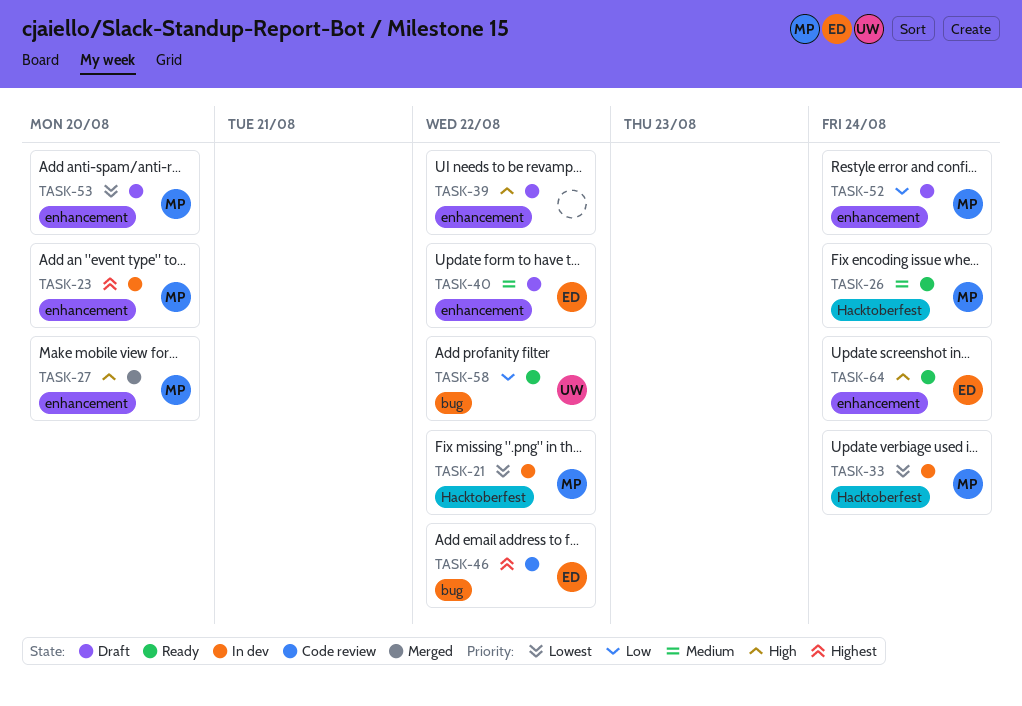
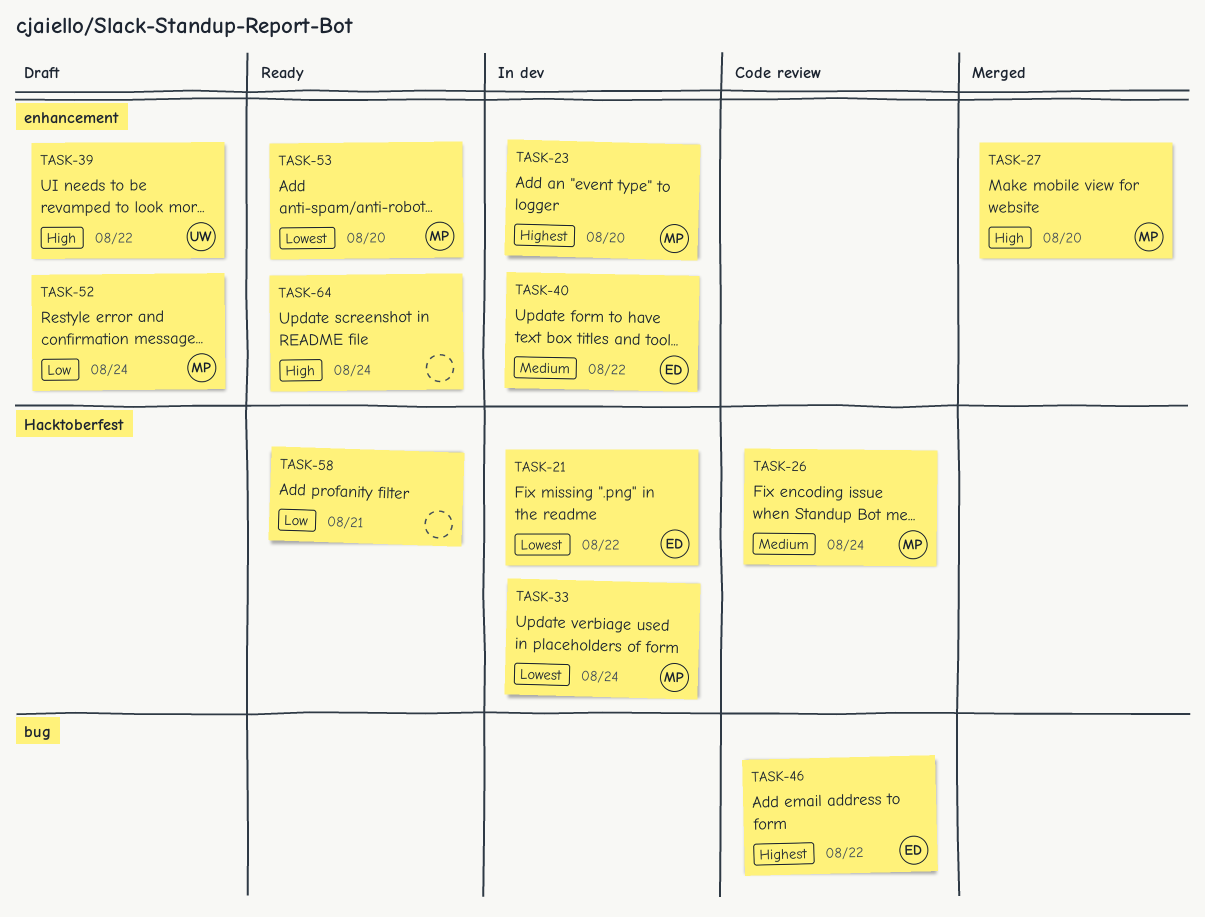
TASK-21, owner: MP -> ED
TASK-26, status: Ready -> Code review
TASK-39, owner: none -> UW
TASK-40, status: Draft -> In dev
TASK-53, status: Draft -> Ready
TASK-58, owner: UW -> none
TASK-58, label: bug -> Hacktoberfest
TASK-58, due: Aug 22 -> Aug 21
TASK-64, owner: ED -> none

